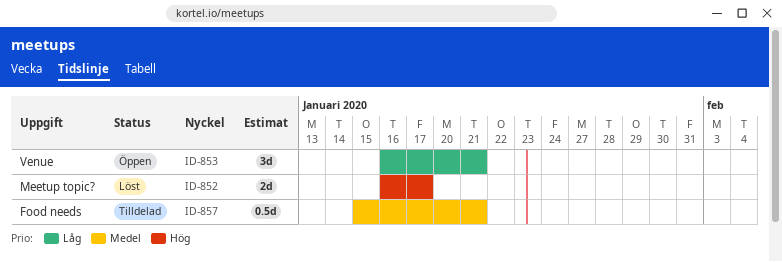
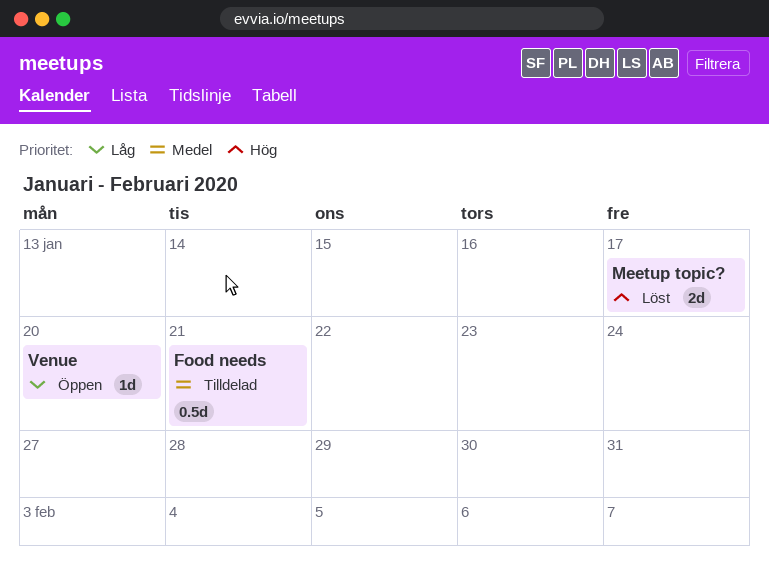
Venue, estimate: 3d -> 1d
Venue, due: Jan 21 -> Jan 20

